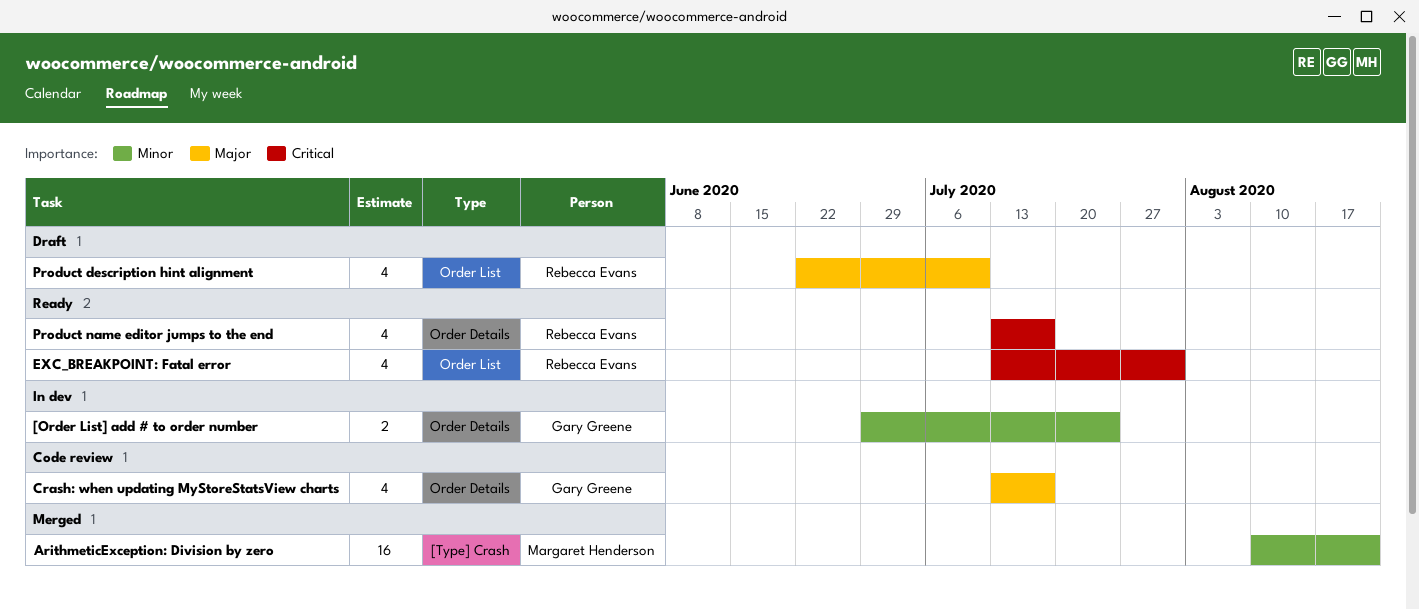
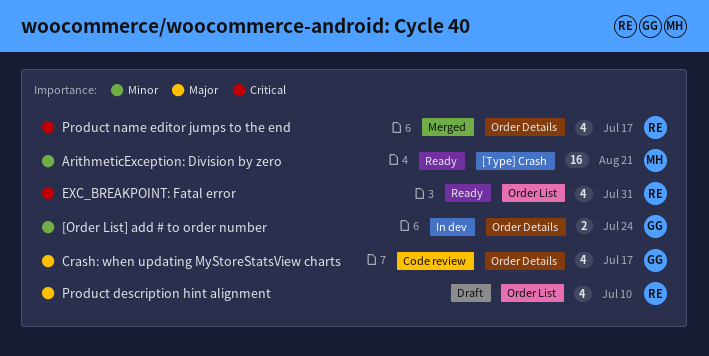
ArithmeticException: Division by zero, status: Merged -> Ready
Product name editor jumps to the end, status: Ready -> Merged

